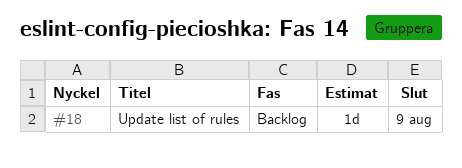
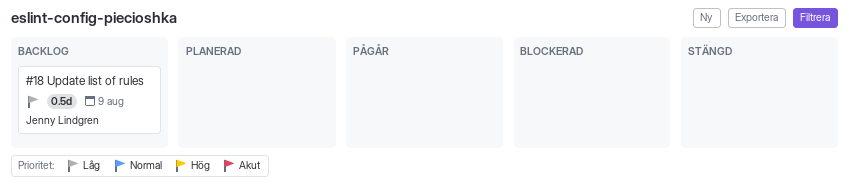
#18, estimate: 1d -> 0.5d

